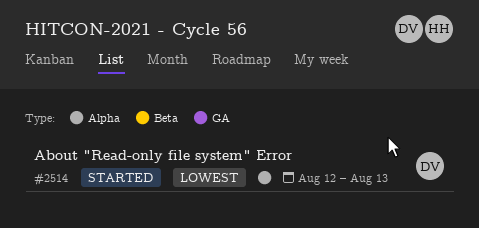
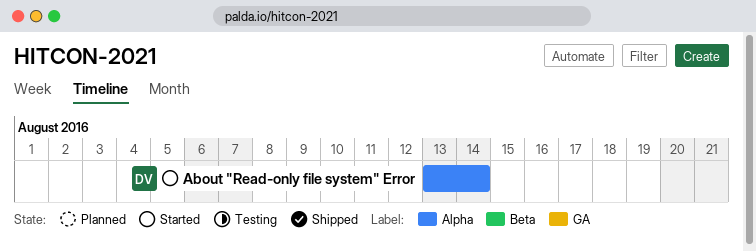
About "Read-only file system" Error, start: Aug 12 -> Aug 13
About "Read-only file system" Error, due: Aug 13 -> Aug 14

